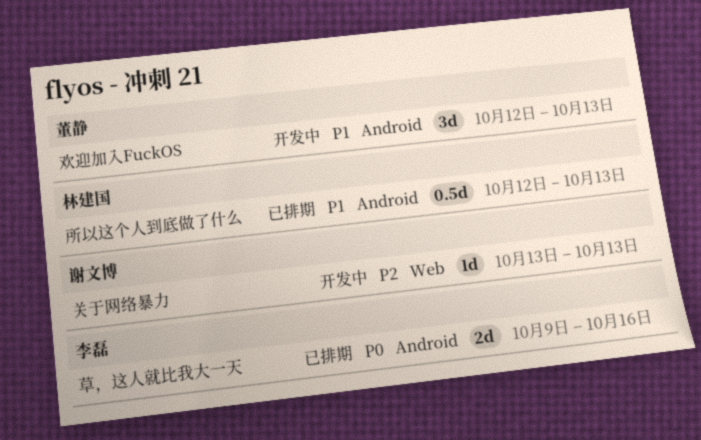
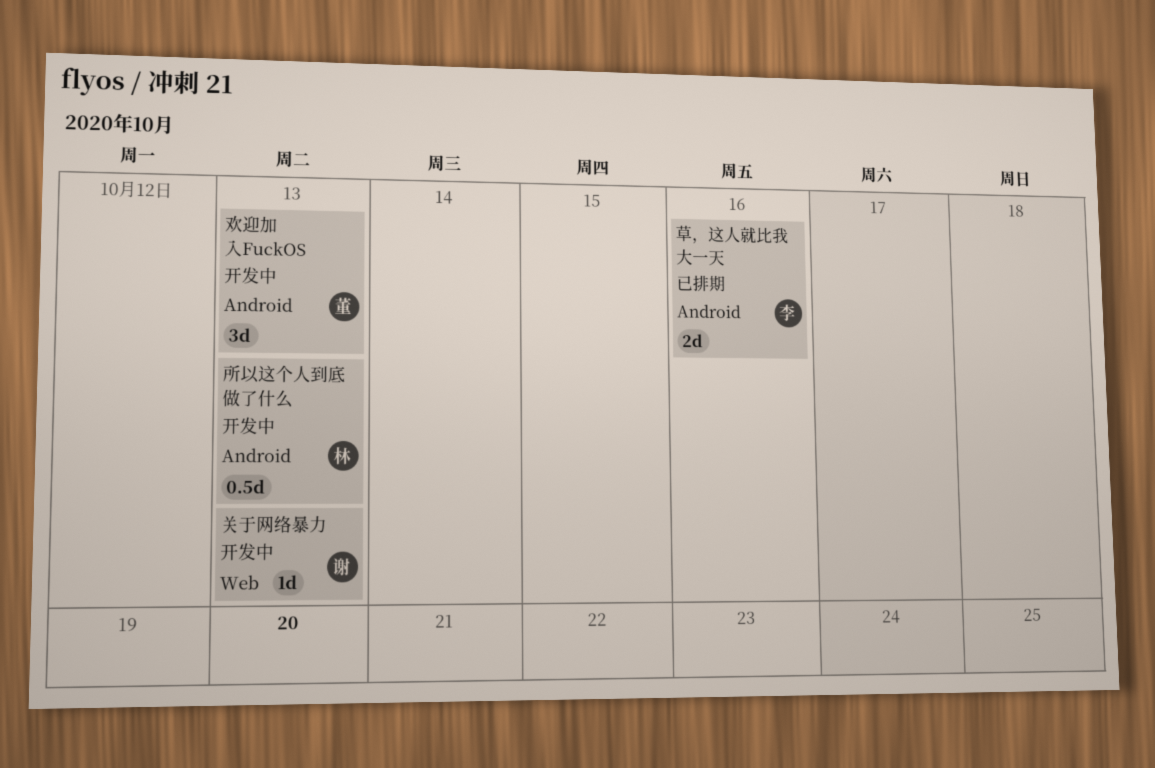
所以这个人到底做了什么, status: 已排期 -> 开发中

